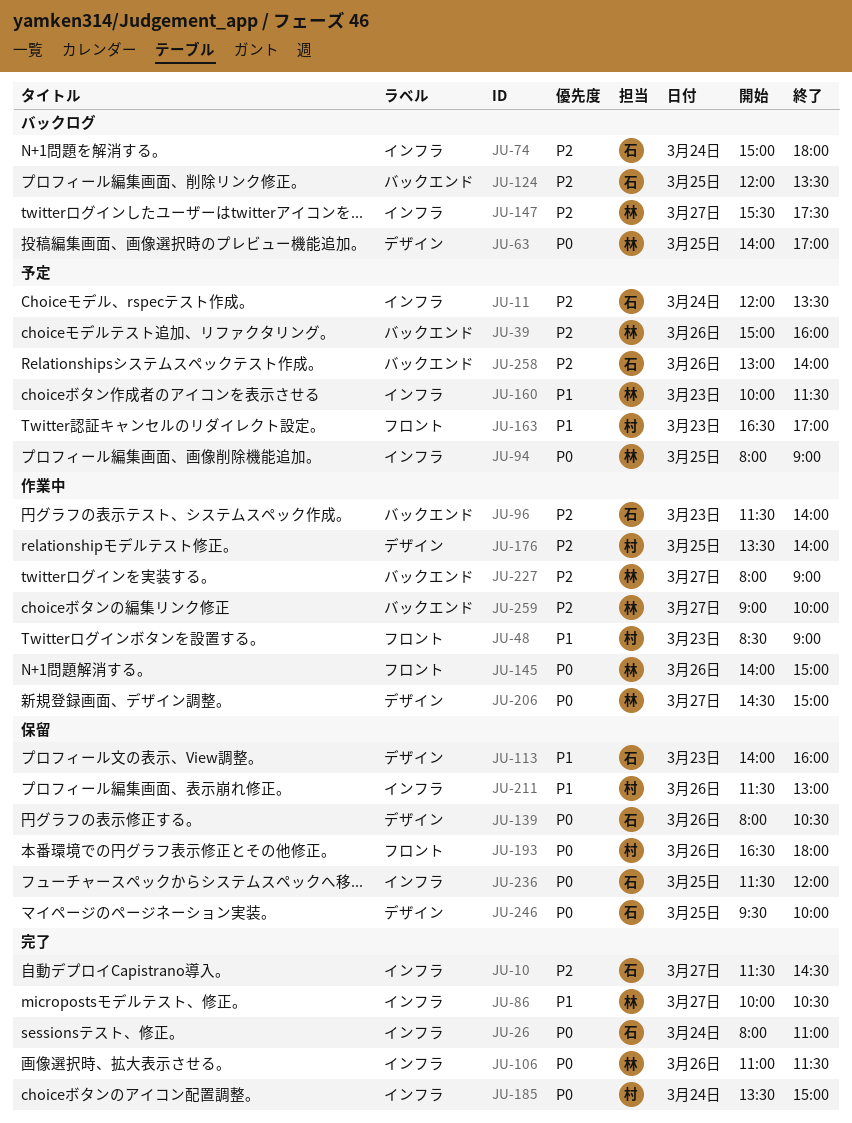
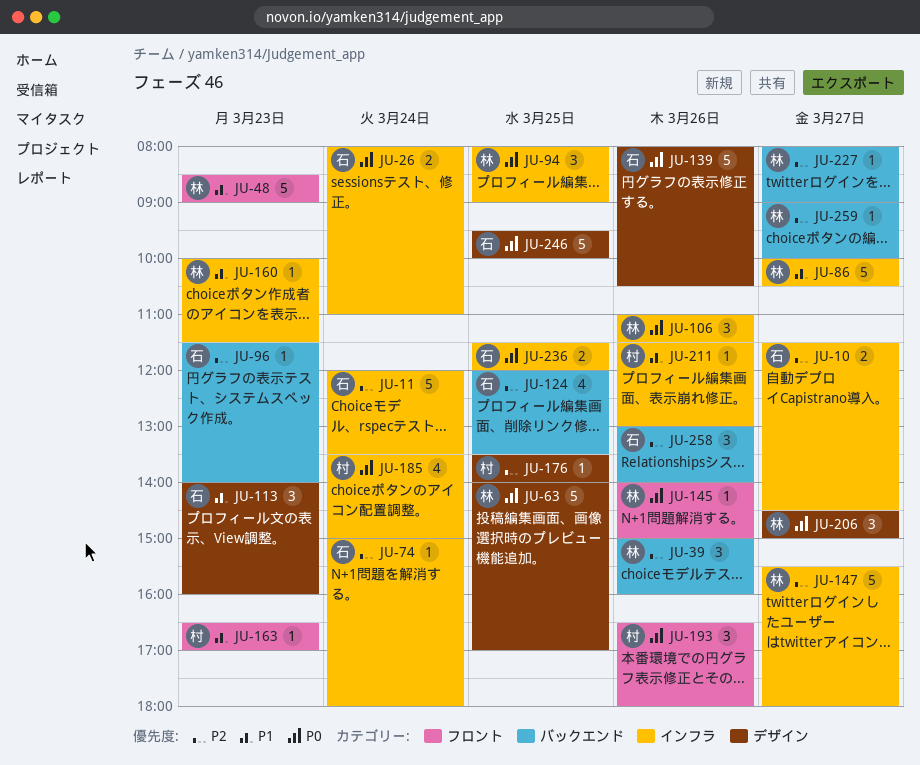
JU-48, owner: 村 -> 林
JU-147, ends: 17:30 -> 18:00

